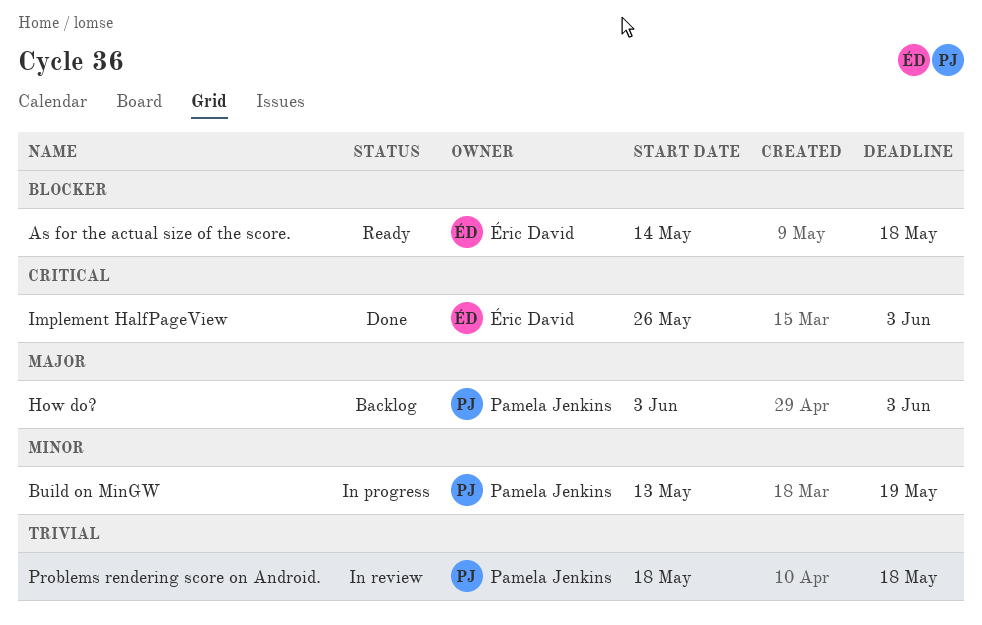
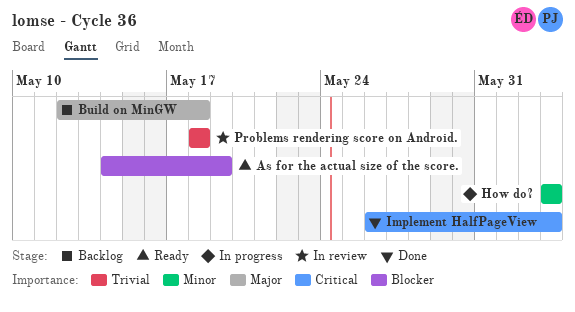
As for the actual size of the score., due: May 18 -> May 19
Build on MinGW, status: In progress -> Backlog
Build on MinGW, priority: Minor -> Major
Build on MinGW, start: May 13 -> May 12
Build on MinGW, due: May 19 -> May 18
How do?, status: Backlog -> In progress
How do?, priority: Major -> Minor

